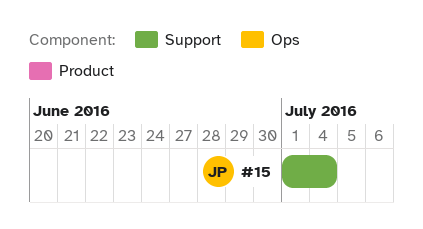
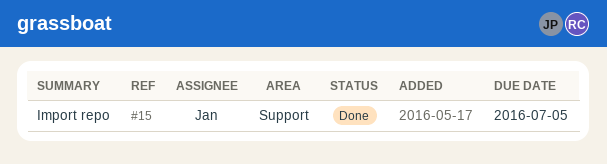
#15, due: Jul 4 -> Jul 5

